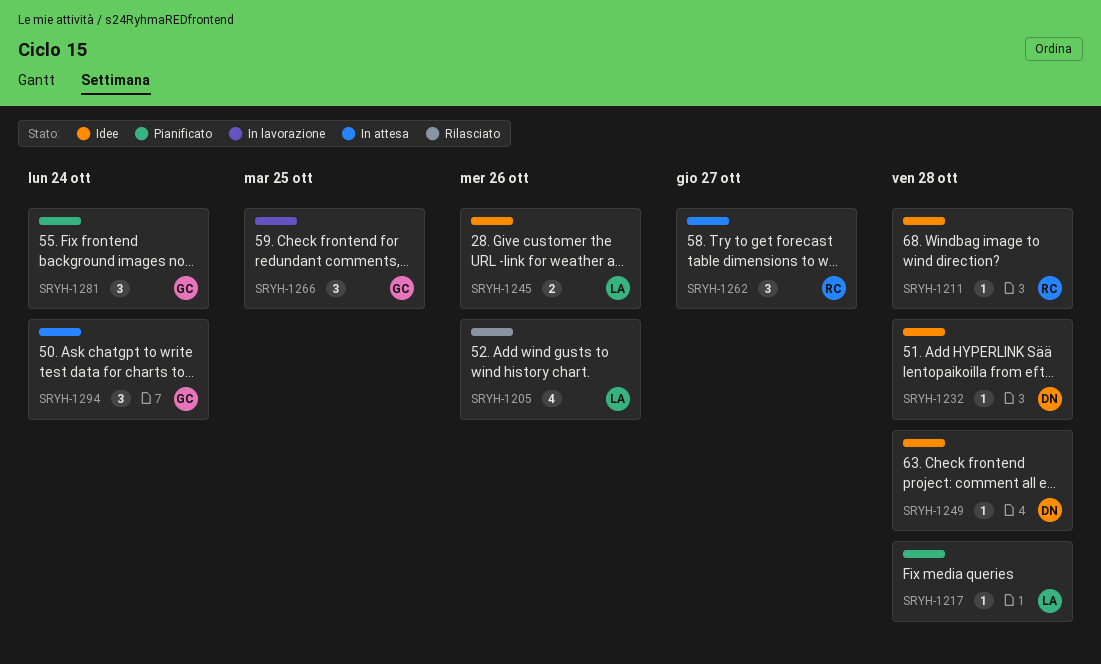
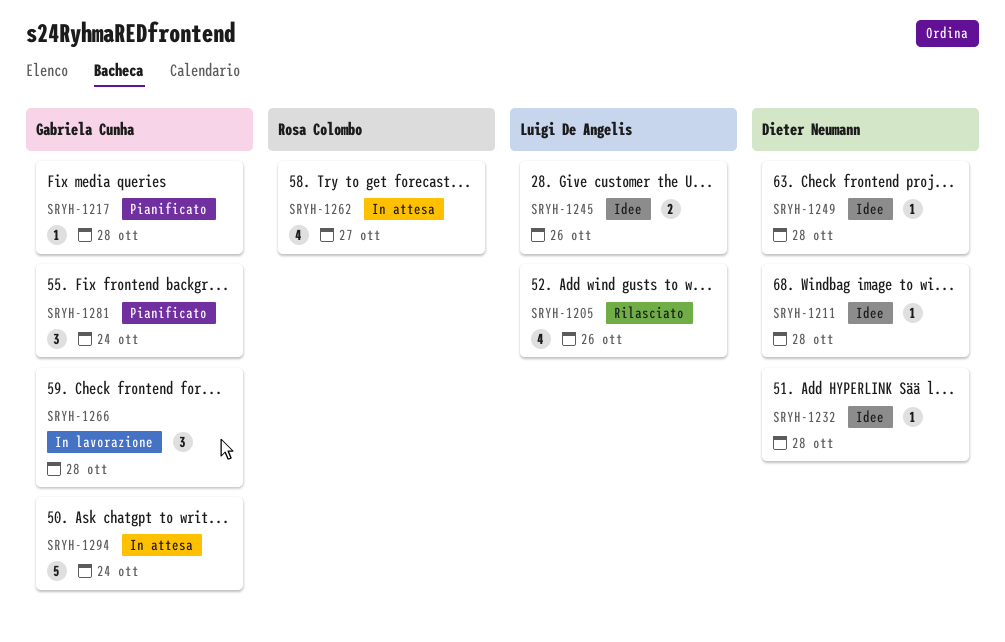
SRYH-1211, owner: Rosa Colombo -> Dieter Neumann
SRYH-1217, owner: Luigi De Angelis -> Gabriela Cunha
SRYH-1262, estimate: 3 -> 4
SRYH-1266, due: Oct 25 -> Oct 28
SRYH-1294, estimate: 3 -> 5

